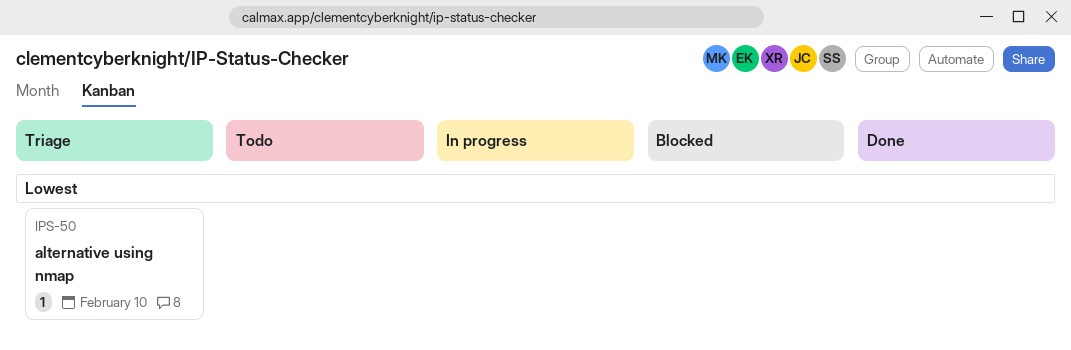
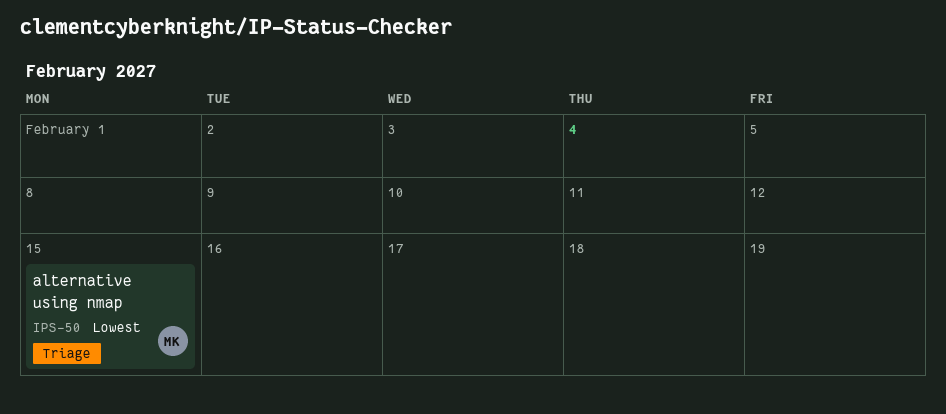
IPS-50, due: Feb 10 -> Feb 15

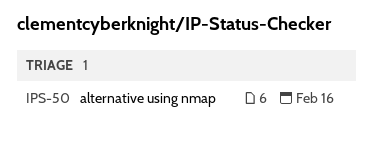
IPS-50, due: Feb 15 -> Feb 16

